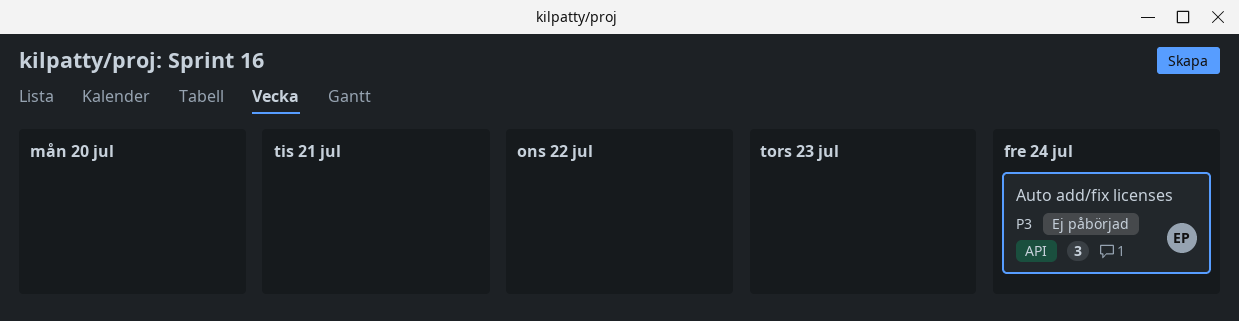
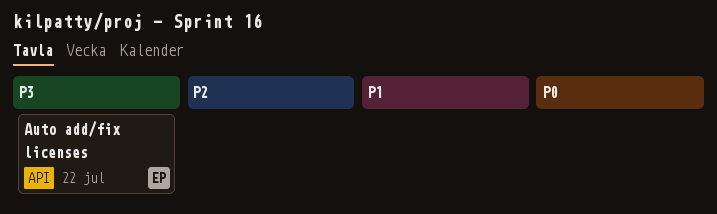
Auto add/fix licenses, due: Jul 24 -> Jul 22

